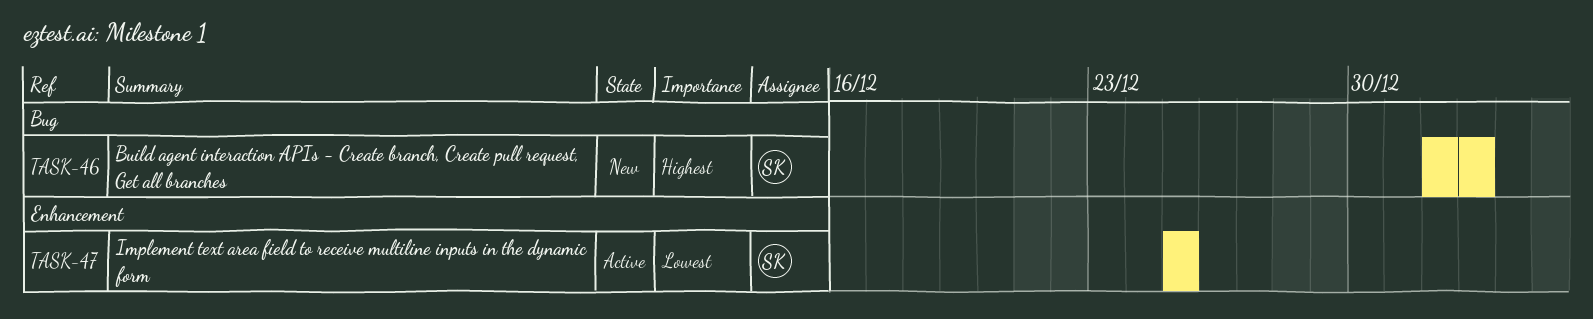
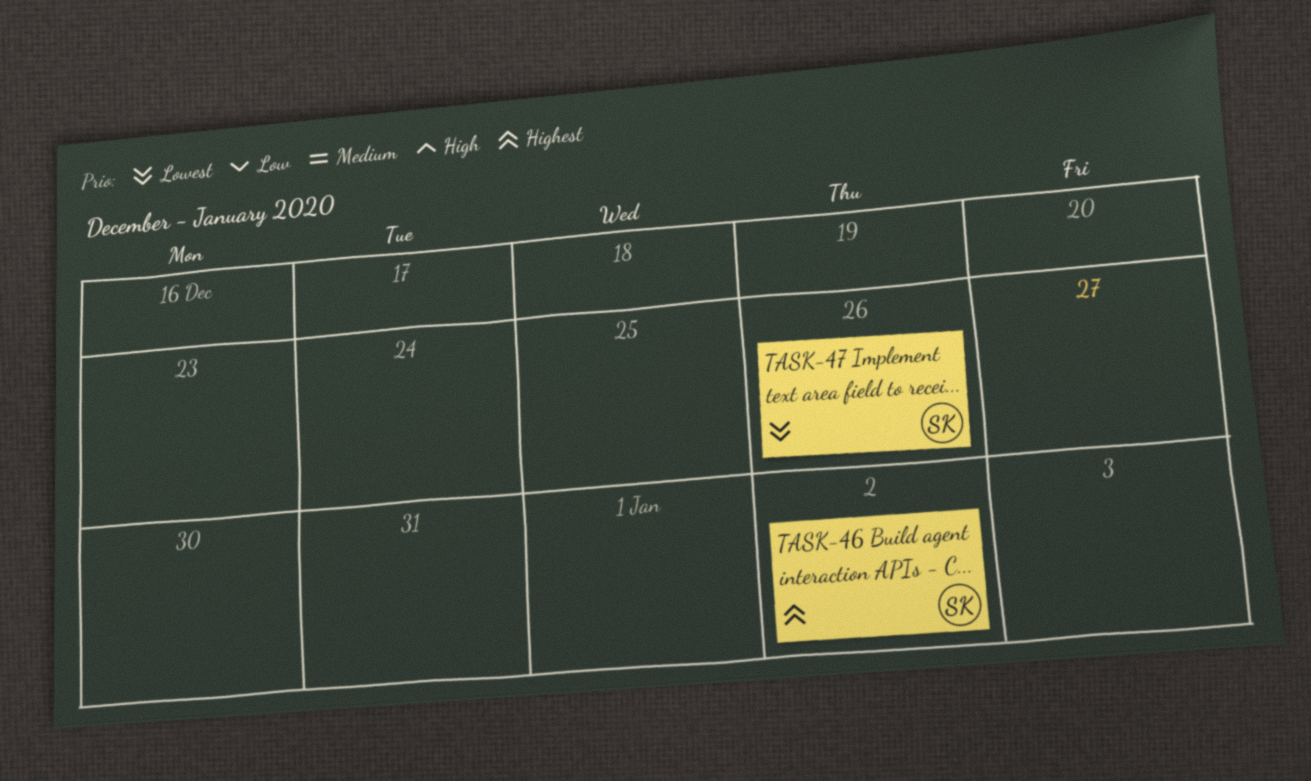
TASK-47, due: Dec 25 -> Dec 26

